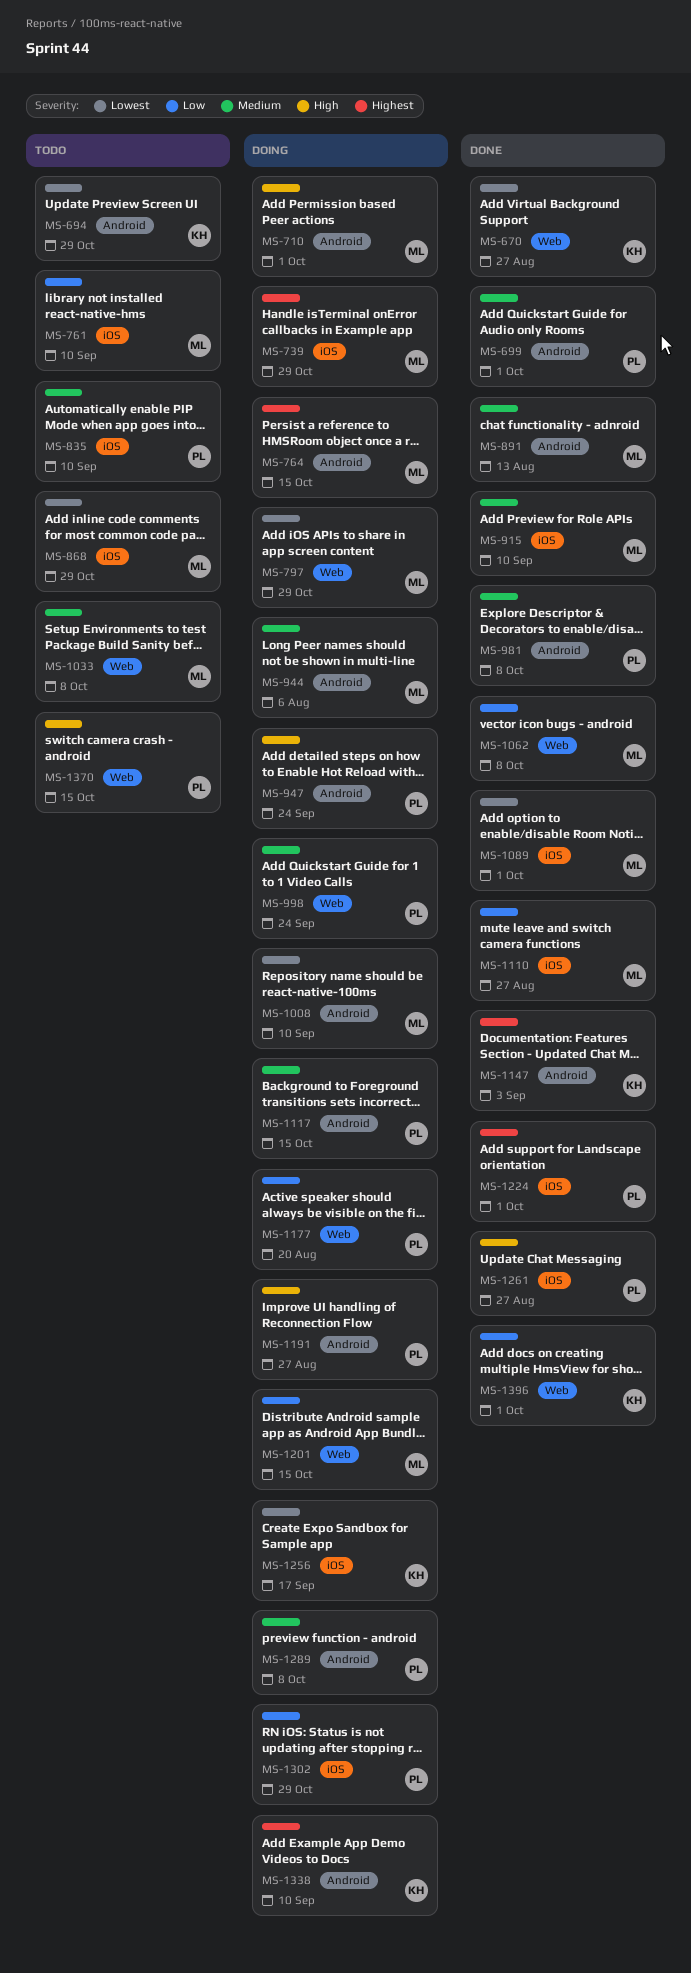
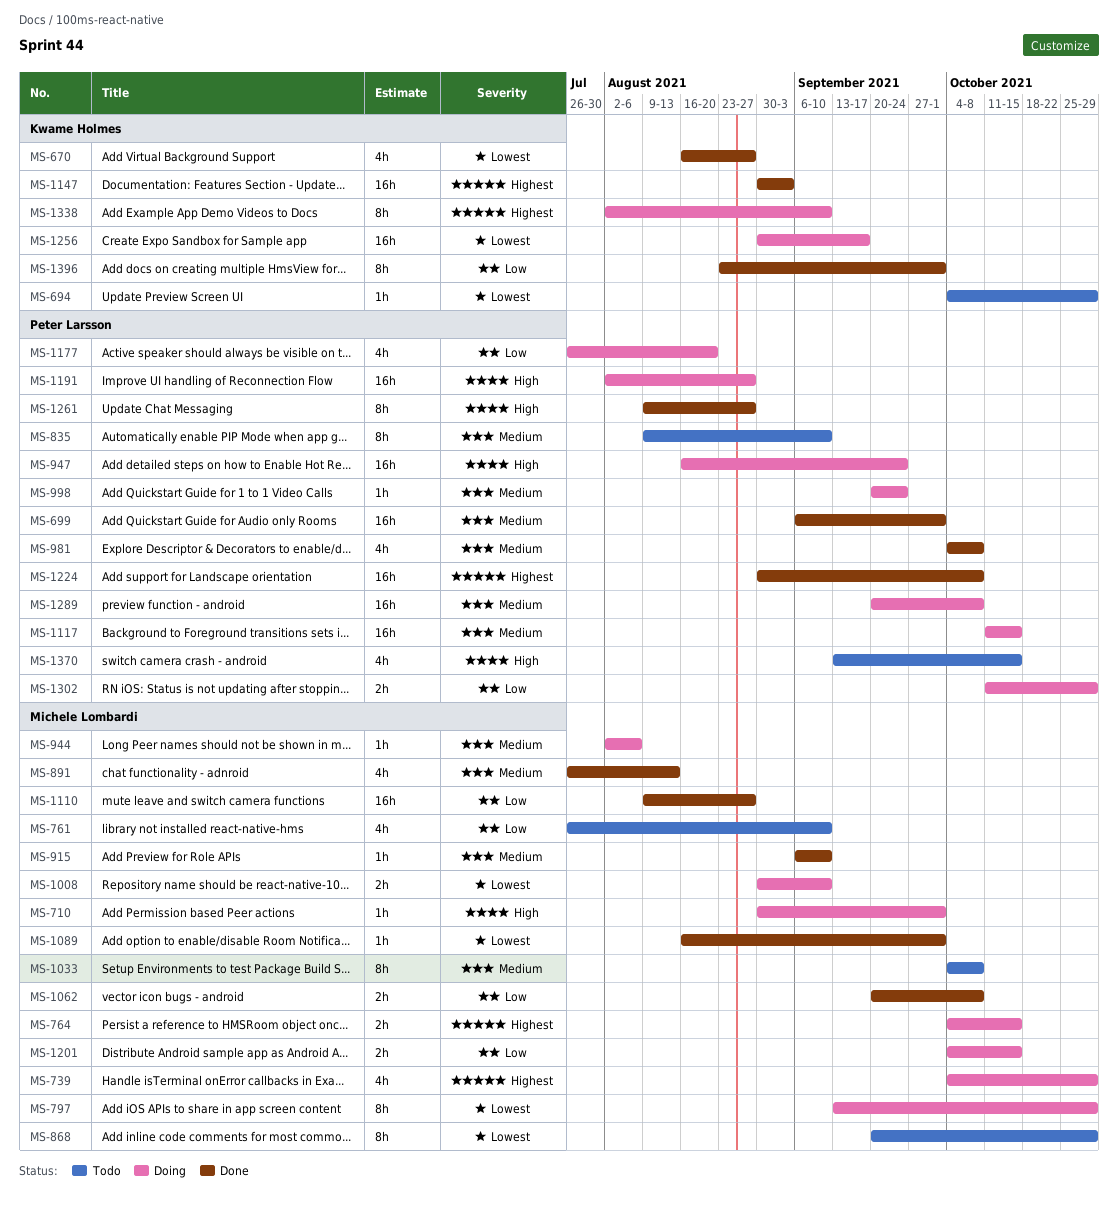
MS-1224, due: Oct 1 -> Oct 8

